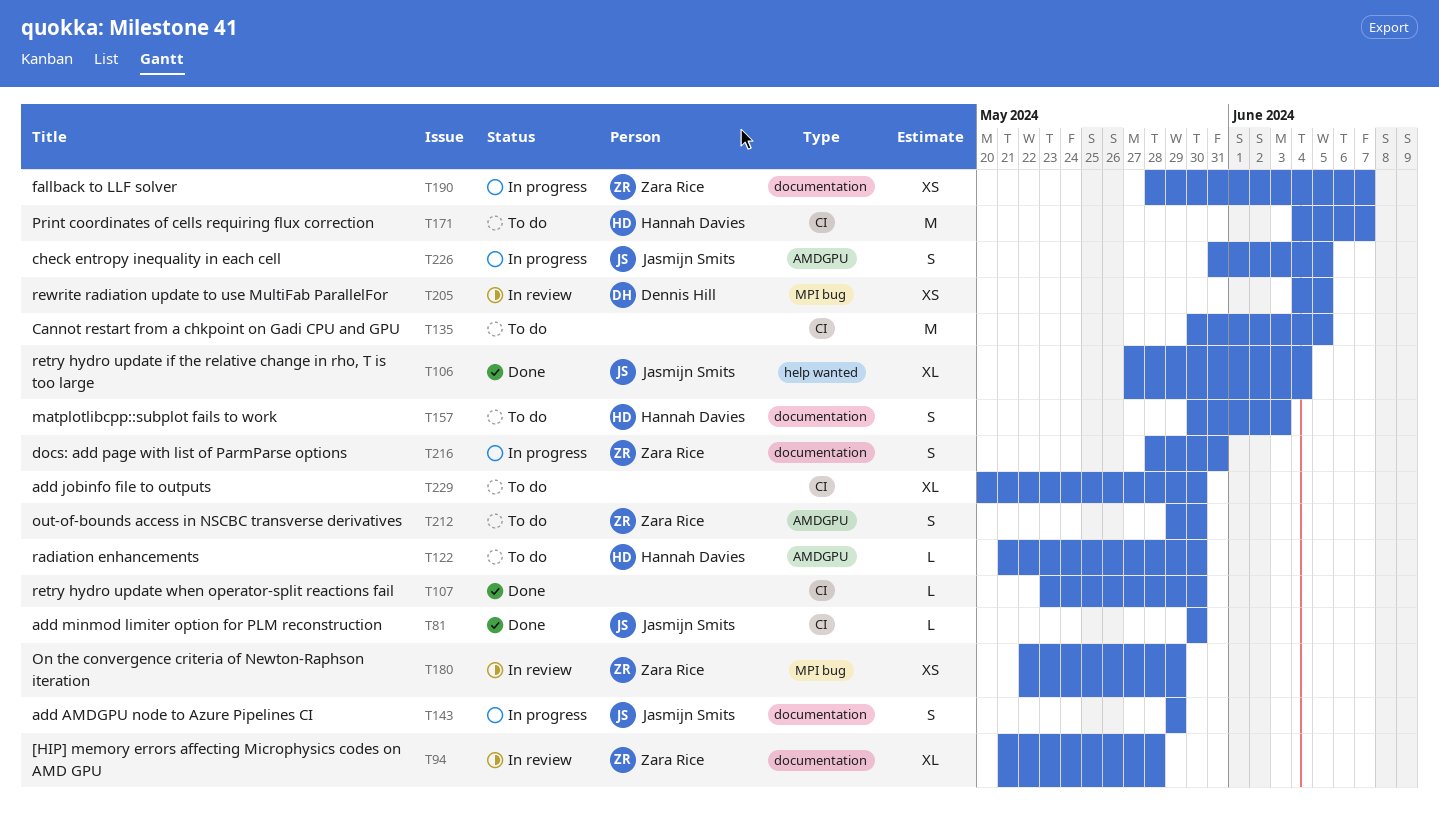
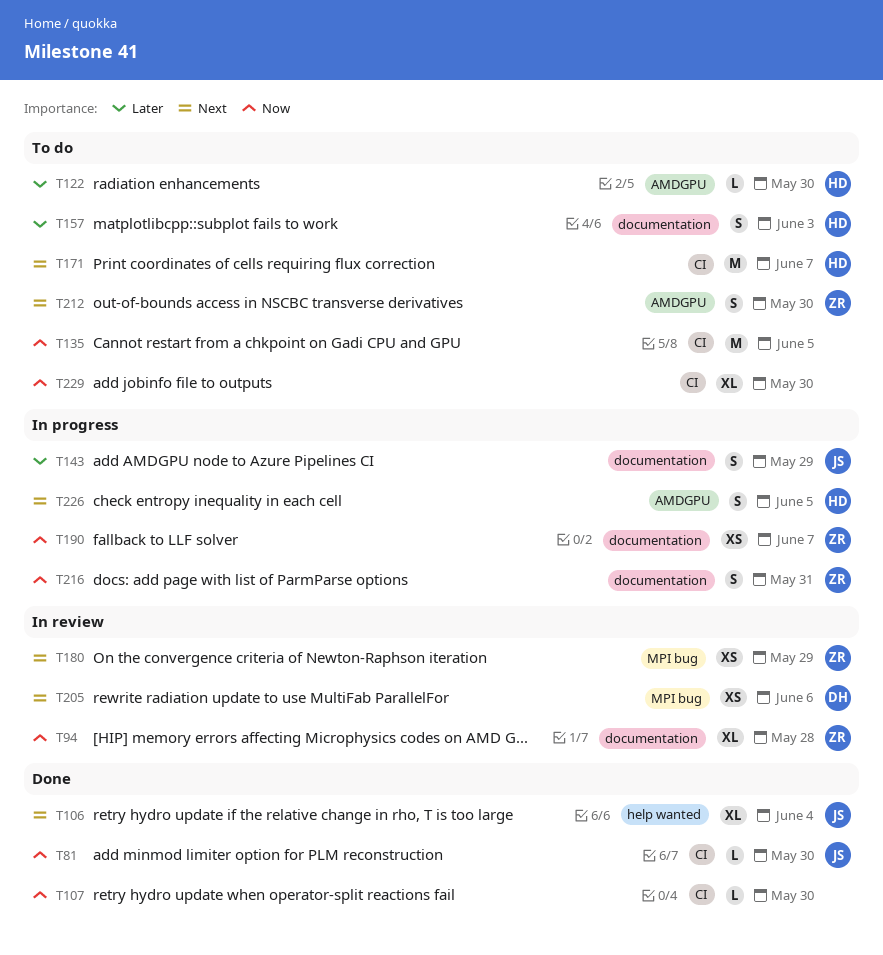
T205, due: Jun 5 -> Jun 6
T226, owner: Jasmijn Smits -> Hannah Davies

